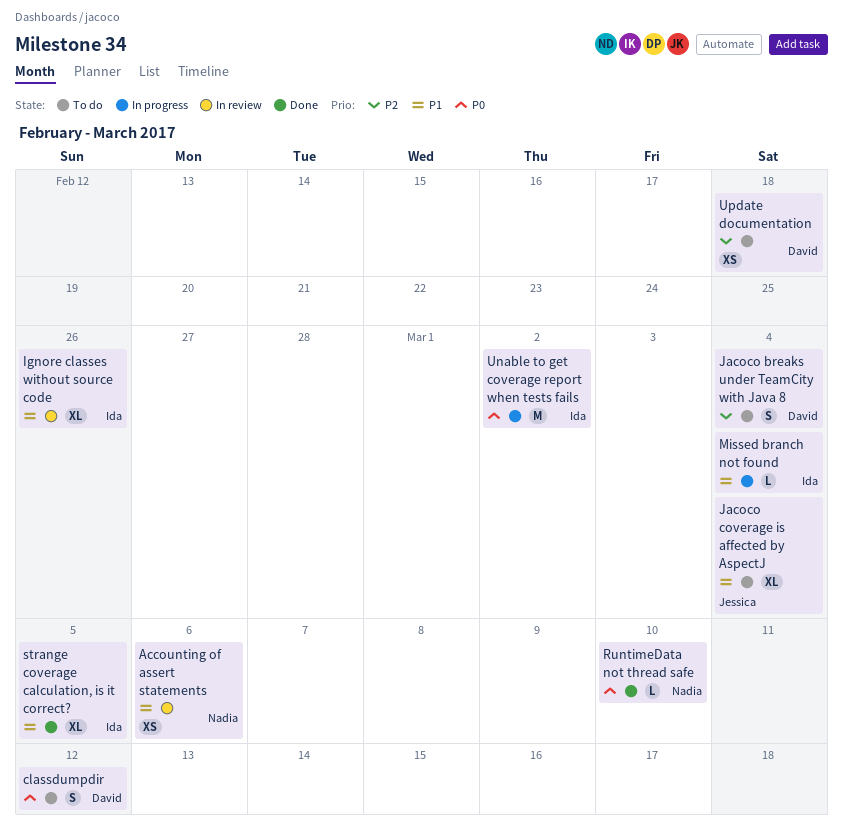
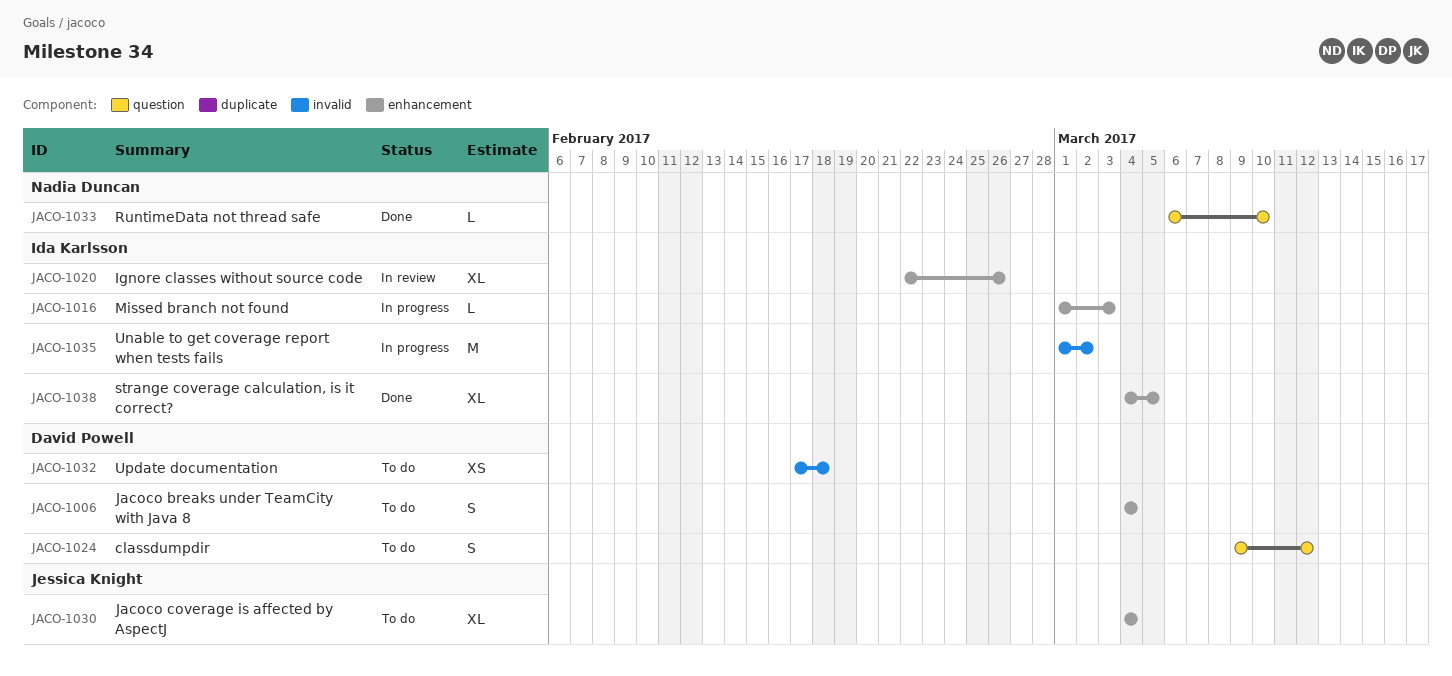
Accounting of assert statements: present -> none
Missed branch not found, due: Mar 4 -> Mar 3

